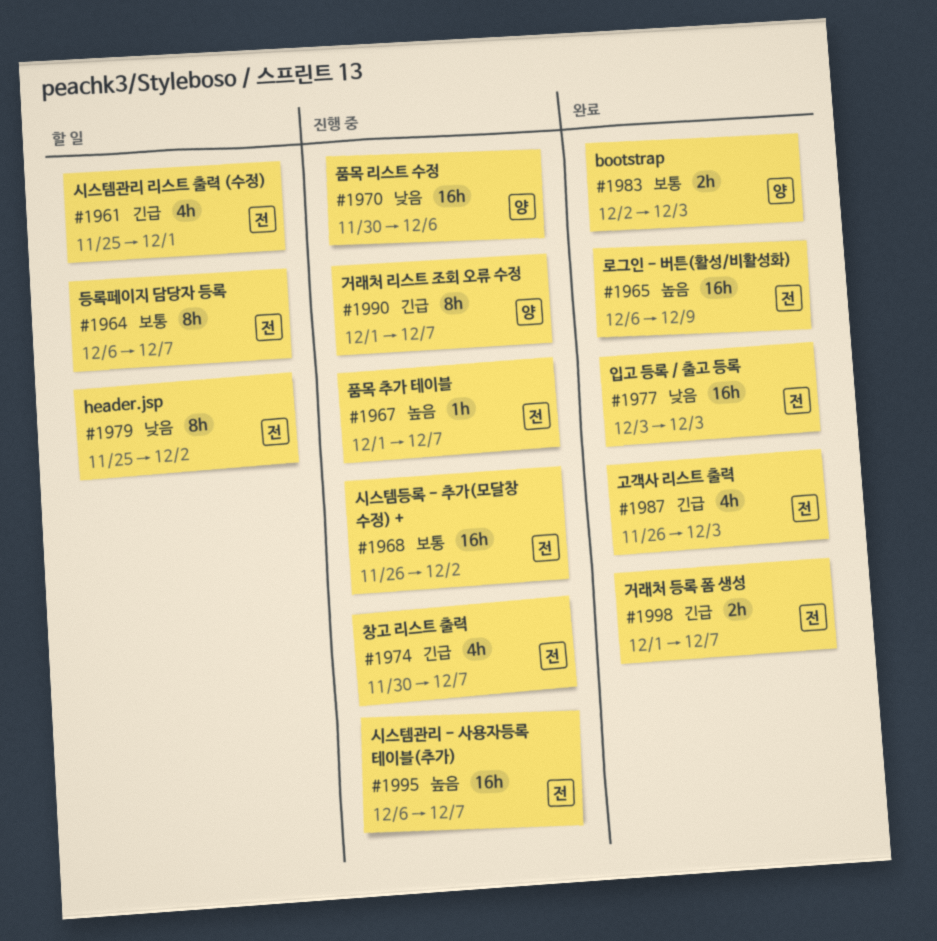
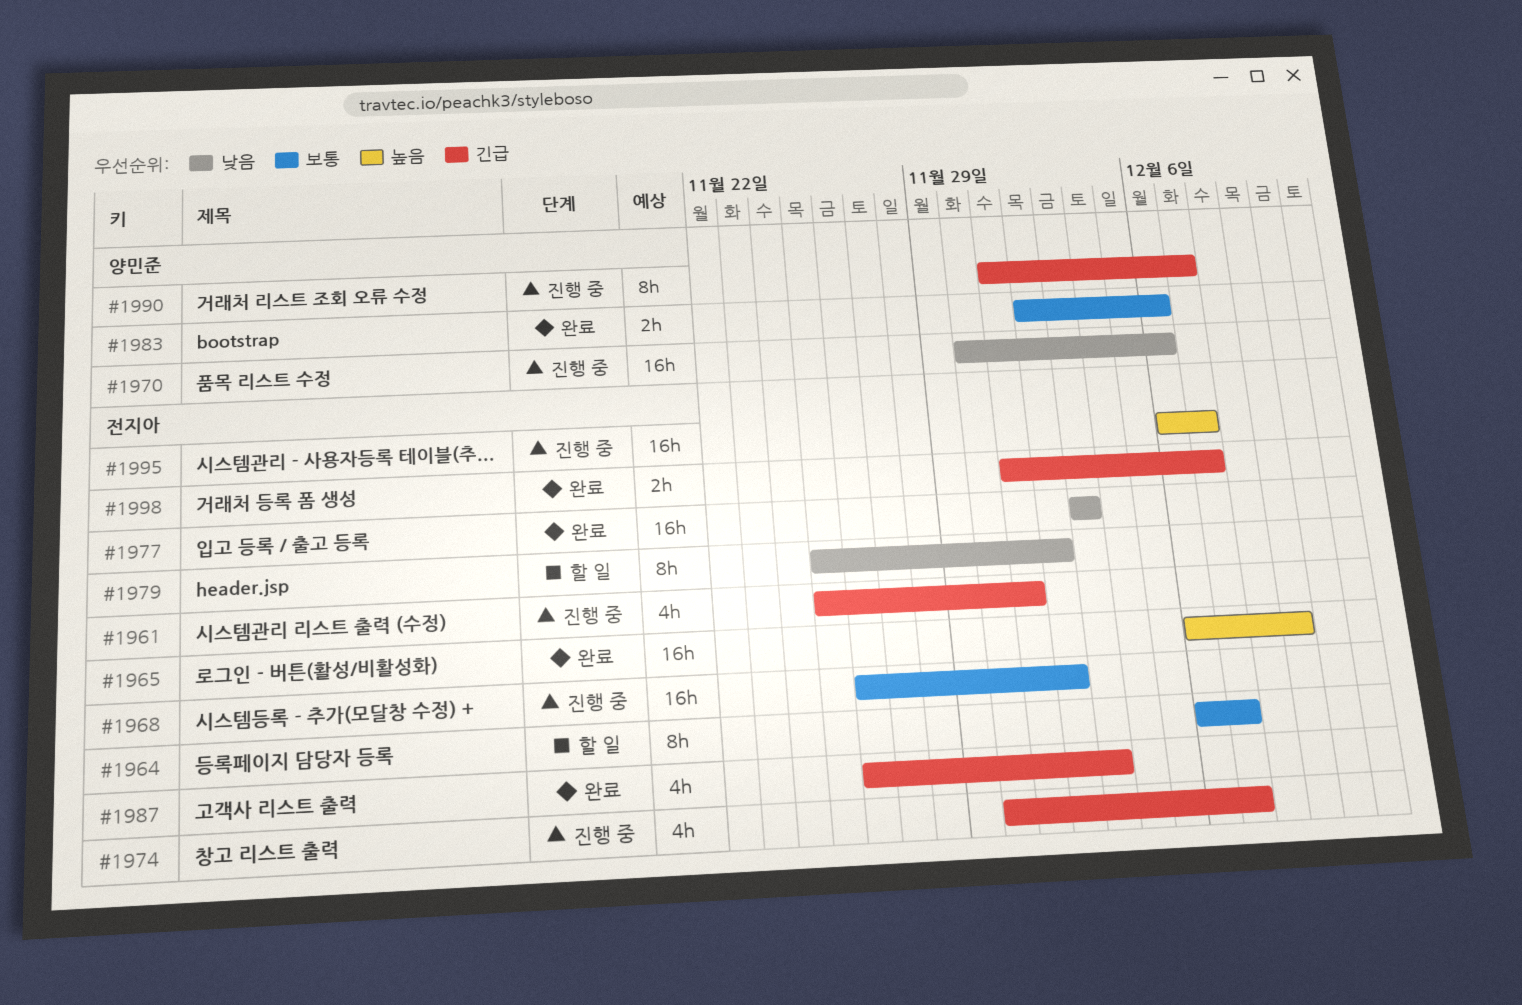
#1961, status: 할 일 -> 진행 중
#1967: present -> none
#1983, due: Dec 3 -> Dec 6

